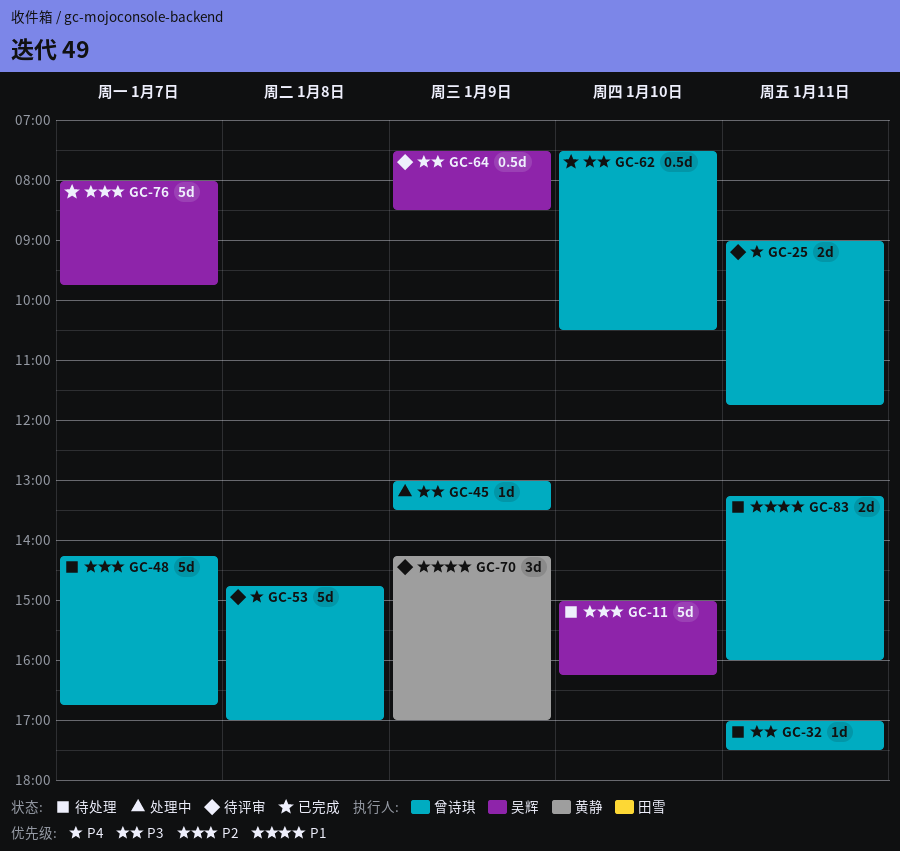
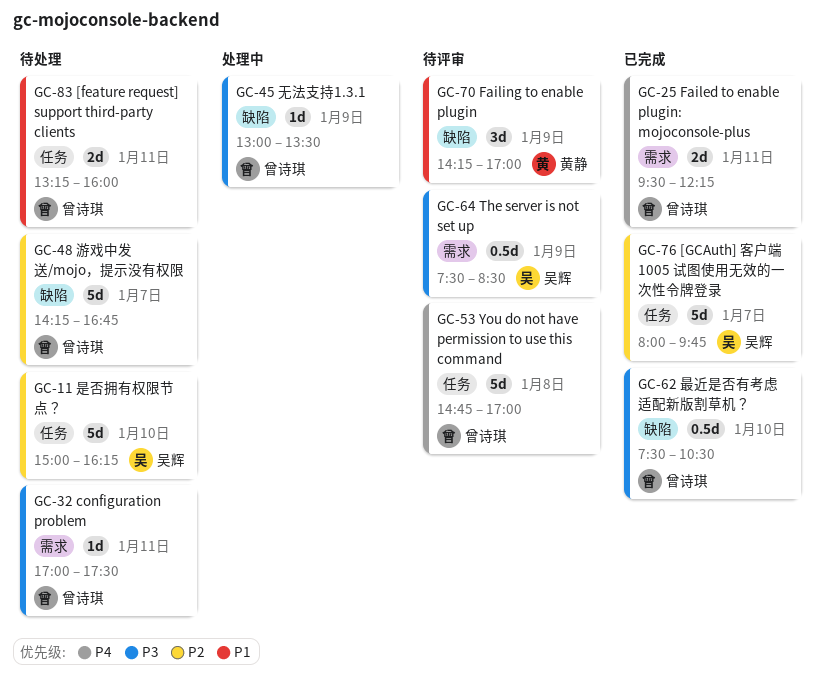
GC-25, status: 待评审 -> 已完成
GC-25, begins: 09:00 -> 09:30
GC-25, ends: 11:45 -> 12:15

